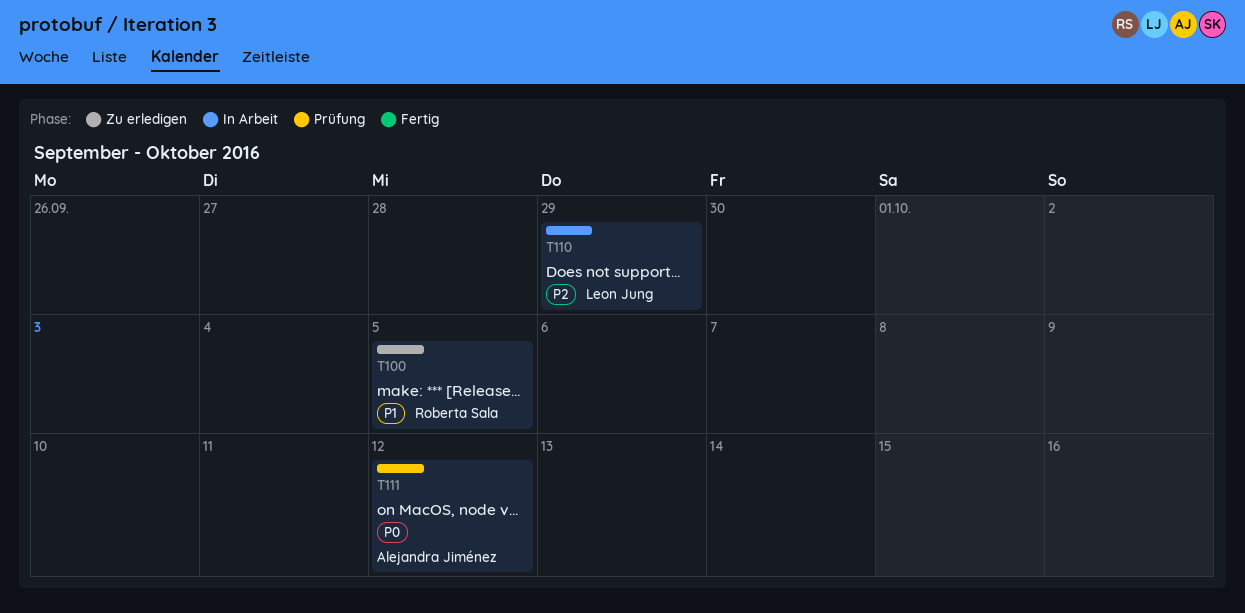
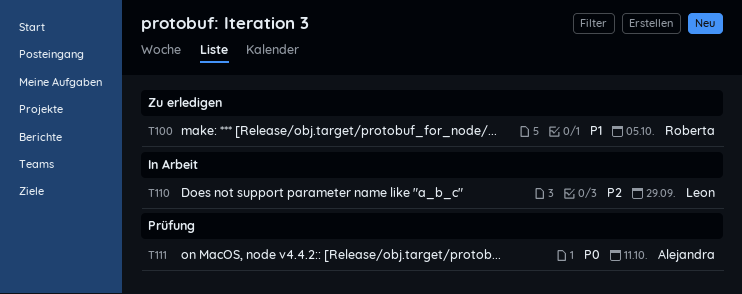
T111, due: Oct 12 -> Oct 11

